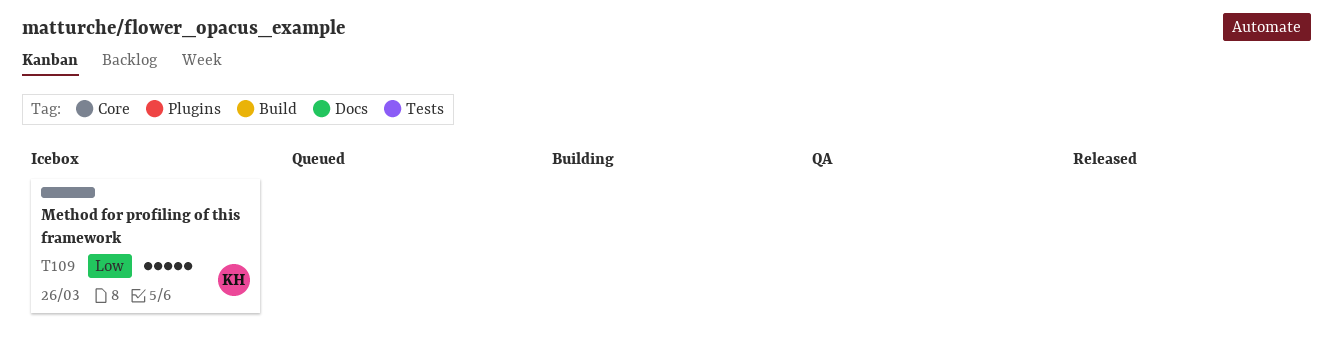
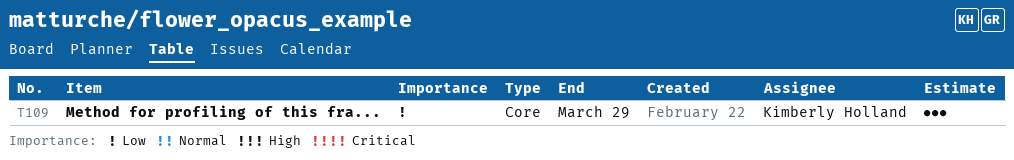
T109, estimate: 5 -> 3
T109, due: Mar 26 -> Mar 29

